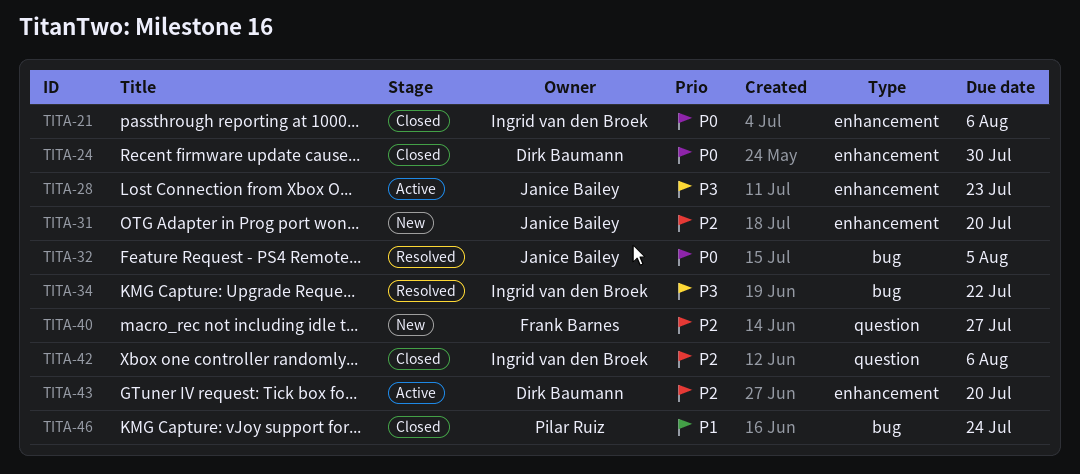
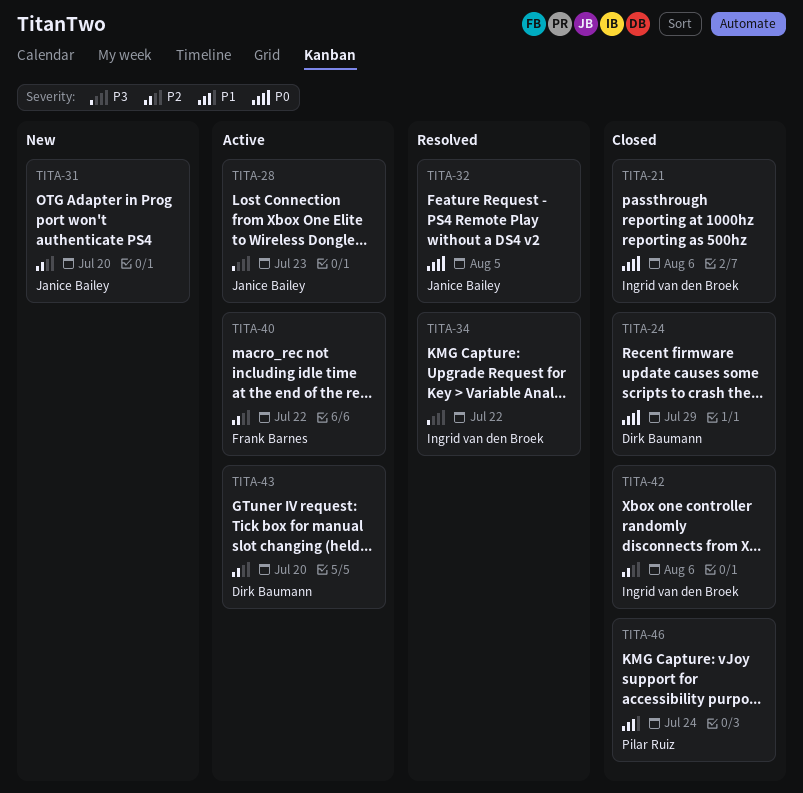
TITA-24, due: Jul 30 -> Jul 29
TITA-40, status: New -> Active
TITA-40, due: Jul 27 -> Jul 22

